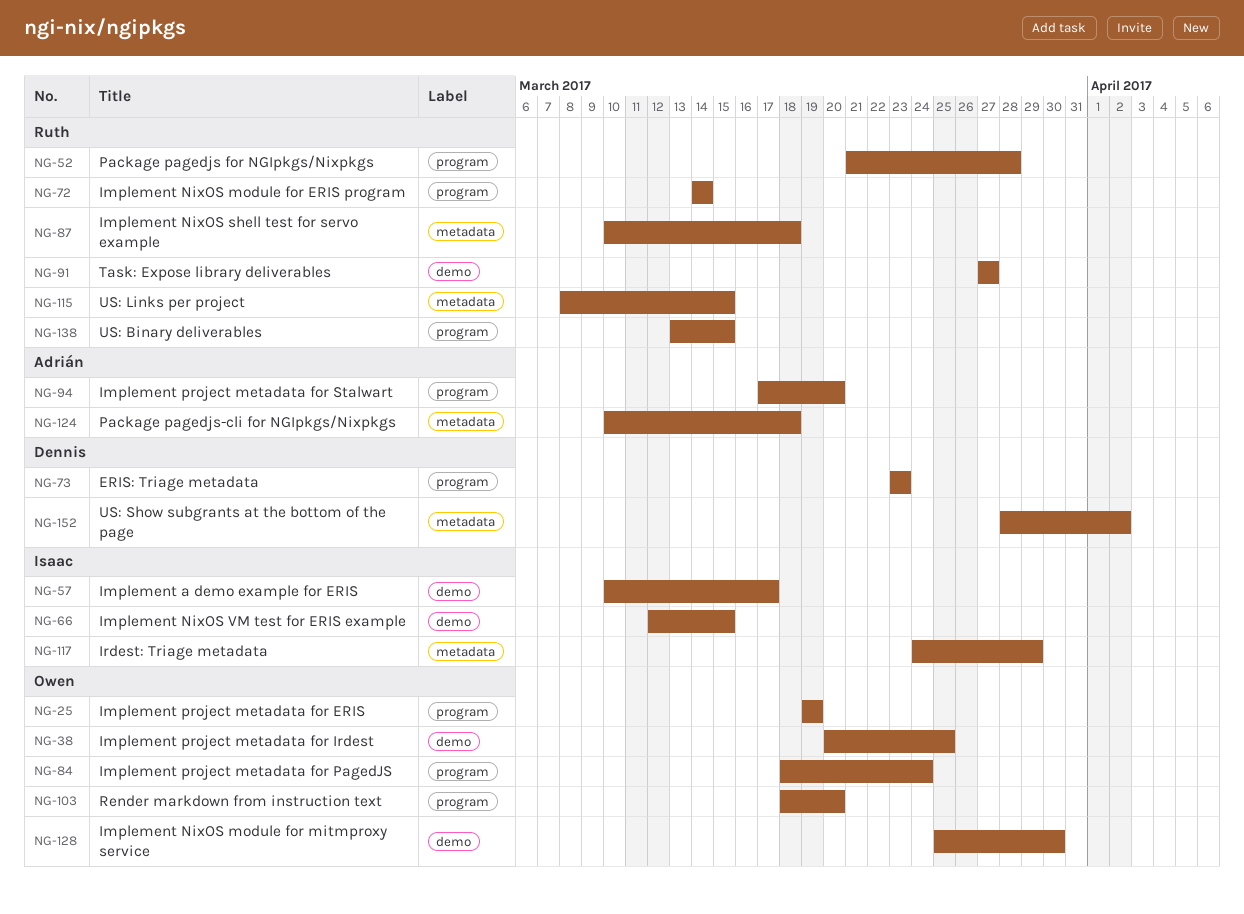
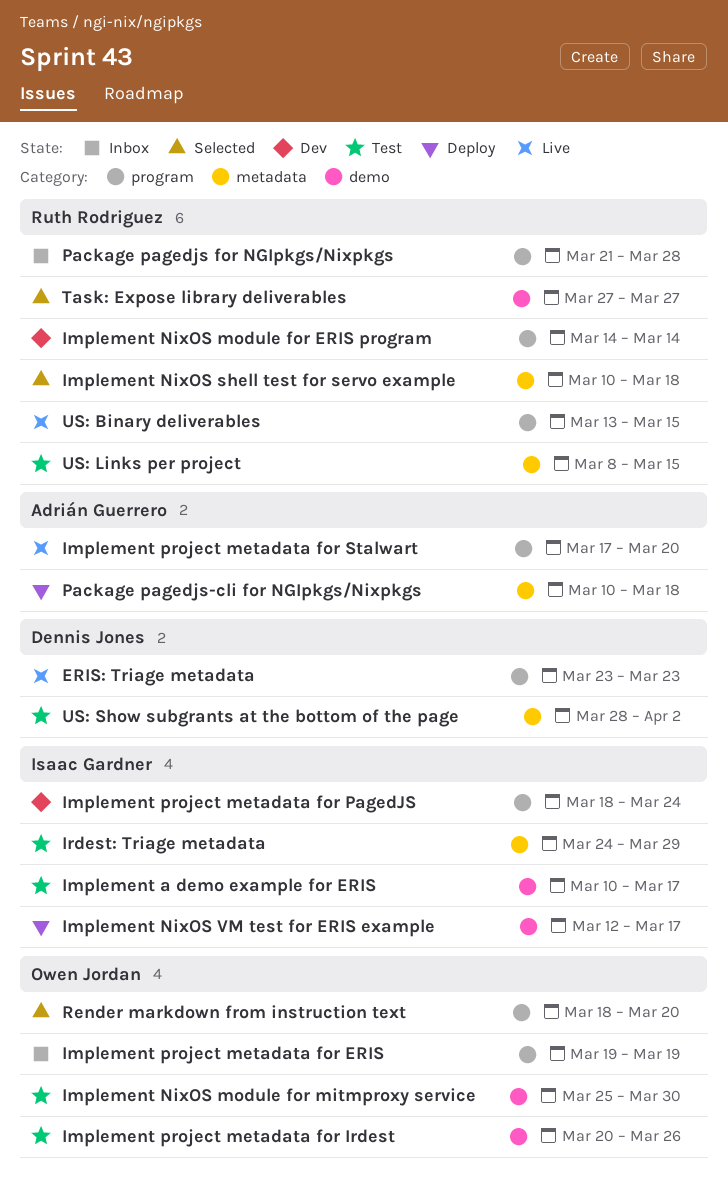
Implement NixOS VM test for ERIS example, due: Mar 15 -> Mar 17
Implement project metadata for Irdest, due: Mar 25 -> Mar 26
Implement project metadata for PagedJS, owner: Owen Jordan -> Isaac Gardner

